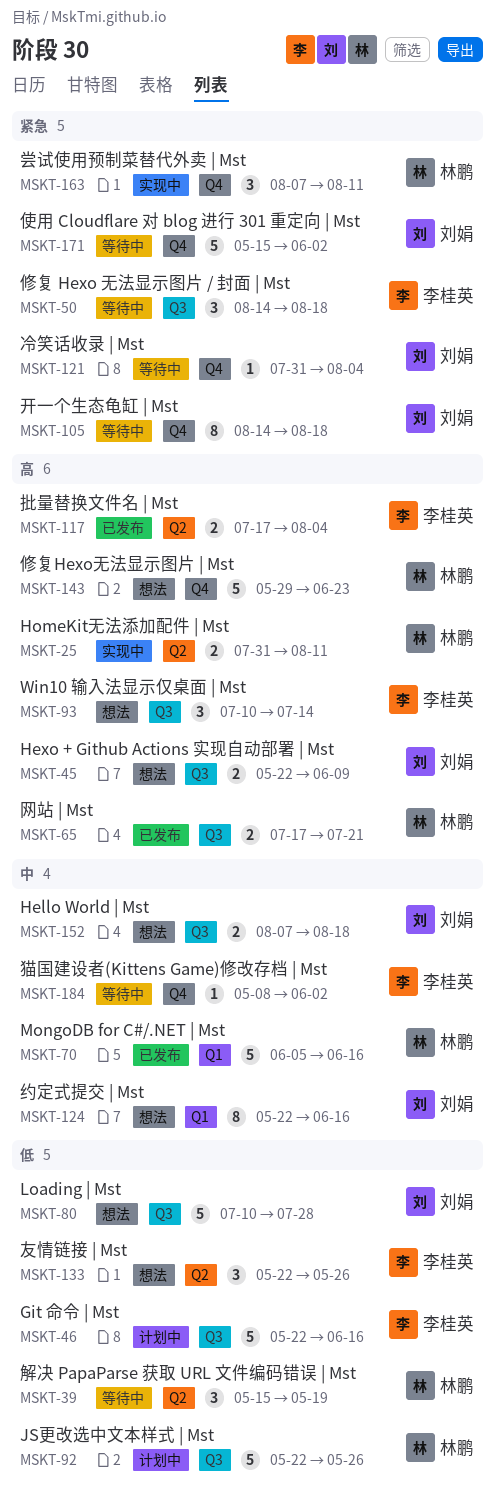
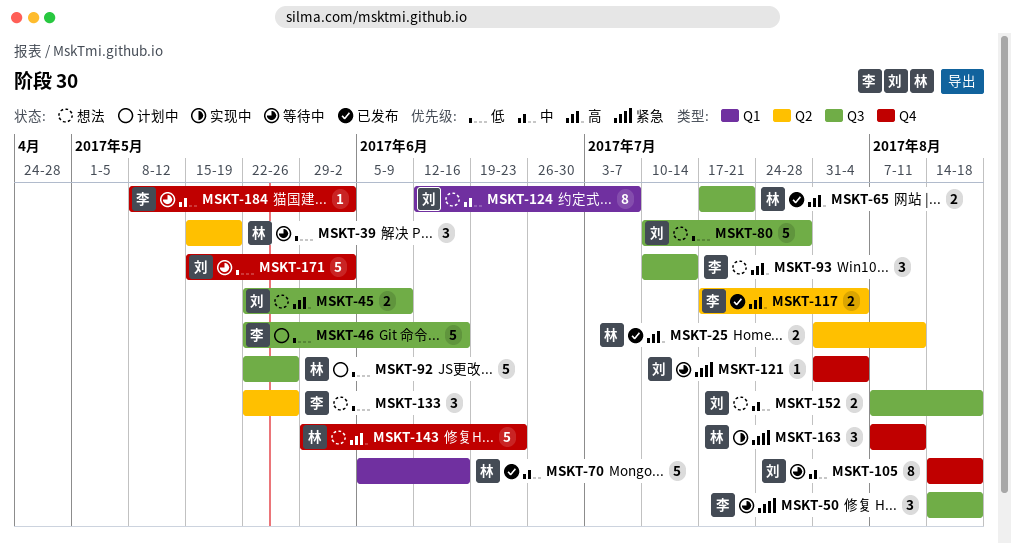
MSKT-25, status: 实现中 -> 已发布
MSKT-105, priority: 紧急 -> 中
MSKT-124, start: May 22 -> Jun 12
MSKT-124, due: Jun 16 -> Jul 7
MSKT-171, priority: 紧急 -> 低

